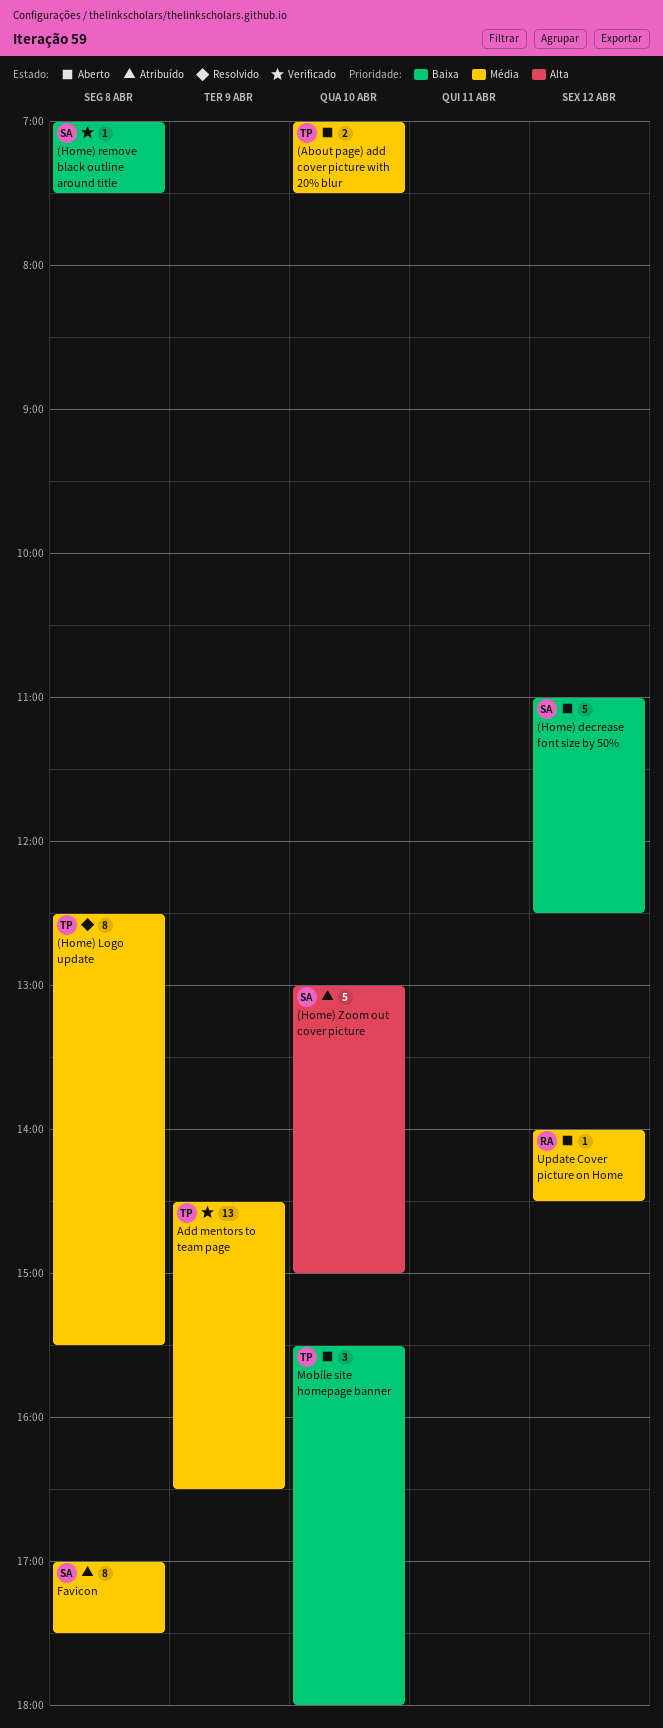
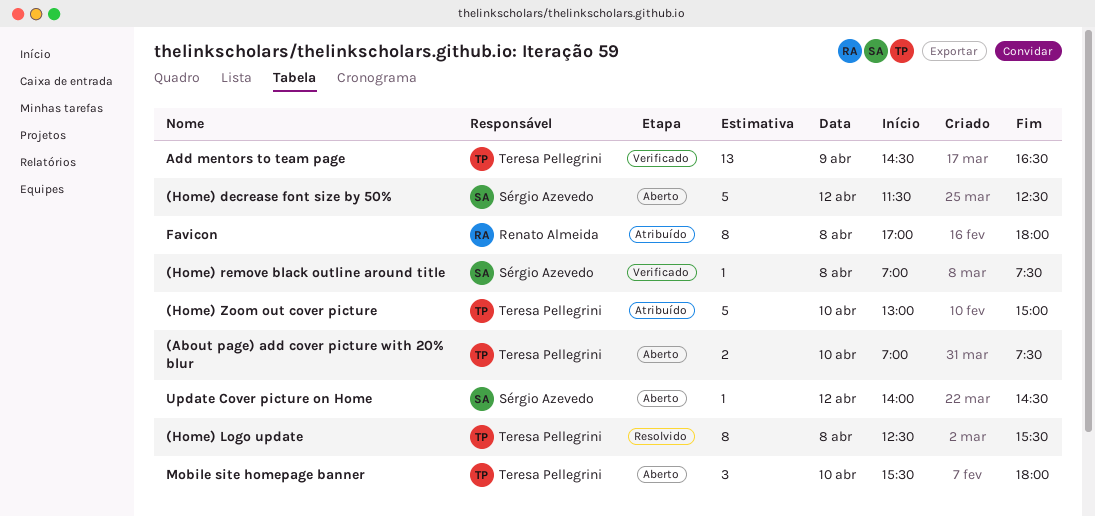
(Home) decrease font size by 50%, begins: 11:00 -> 11:30
(Home) Zoom out cover picture, owner: Sérgio Azevedo -> Teresa Pellegrini
Favicon, owner: Sérgio Azevedo -> Renato Almeida
Favicon, ends: 17:30 -> 18:00
Update Cover picture on Home, owner: Renato Almeida -> Sérgio Azevedo

